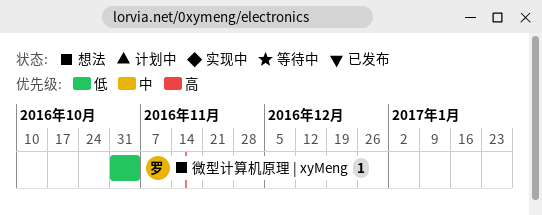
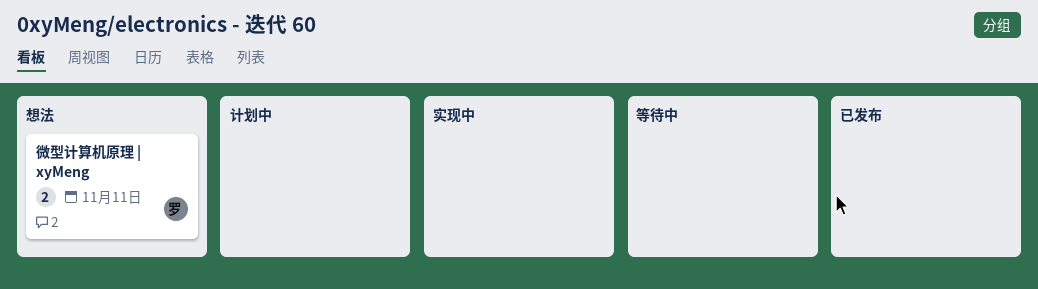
微型计算机原理 | xyMeng, estimate: 1 -> 2
微型计算机原理 | xyMeng, due: Nov 4 -> Nov 11

